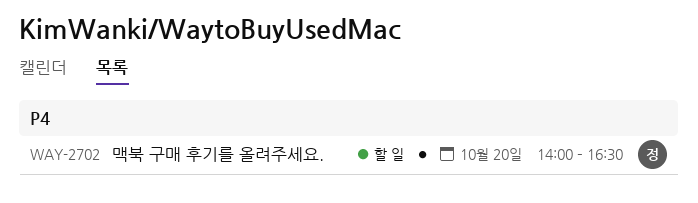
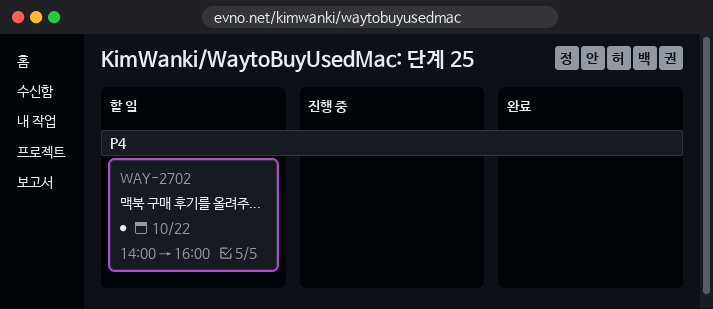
WAY-2702, day: Oct 20 -> Oct 22
WAY-2702, ends: 16:30 -> 16:00

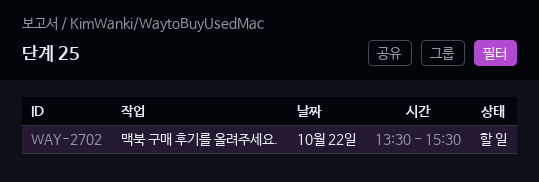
WAY-2702, begins: 14:00 -> 13:30
WAY-2702, ends: 16:00 -> 15:30

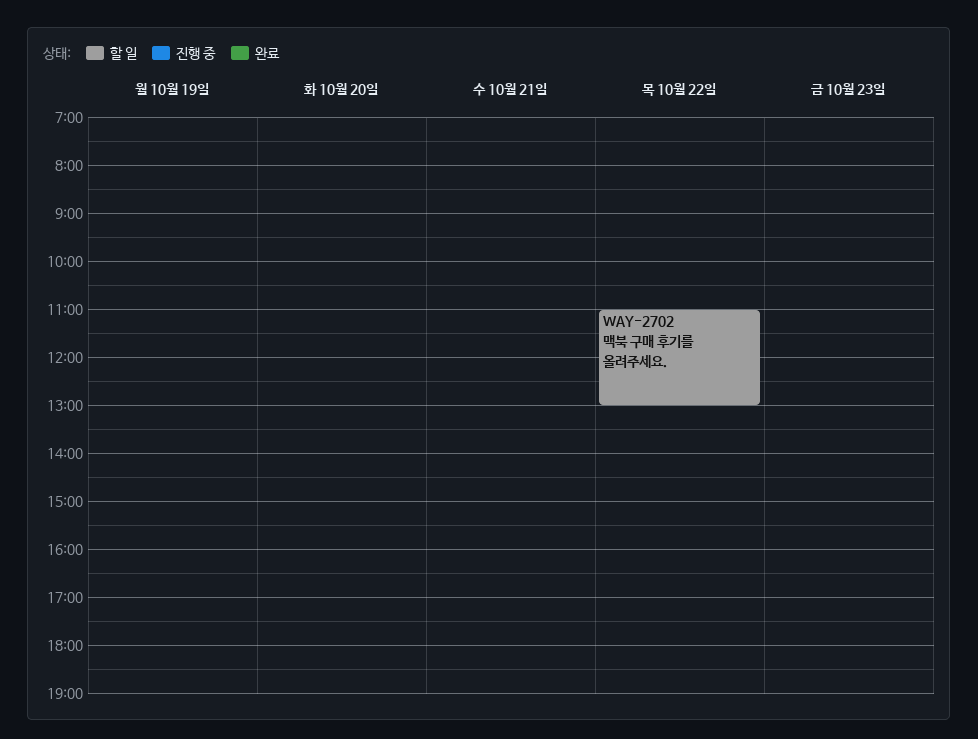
WAY-2702, begins: 13:30 -> 11:00
WAY-2702, ends: 15:30 -> 13:00

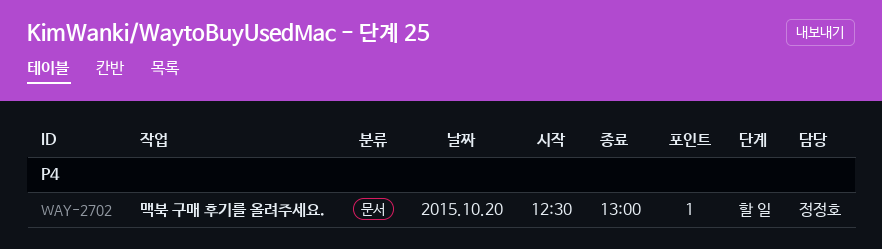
WAY-2702, day: Oct 22 -> Oct 20
WAY-2702, begins: 11:00 -> 12:30

